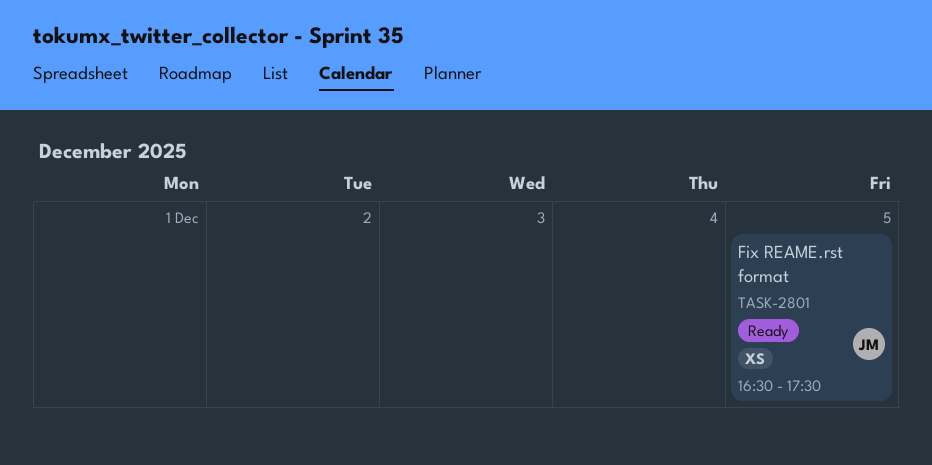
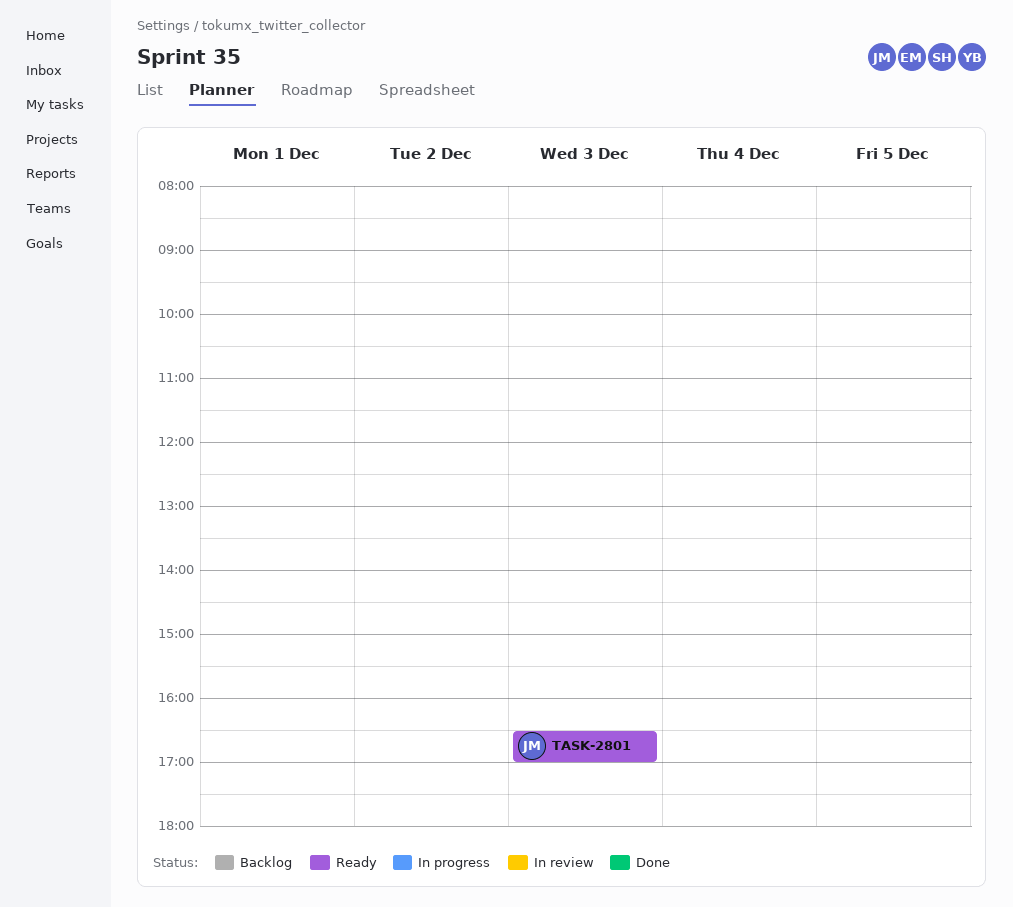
TASK-2801, day: Dec 5 -> Dec 3
TASK-2801, ends: 17:30 -> 17:00

